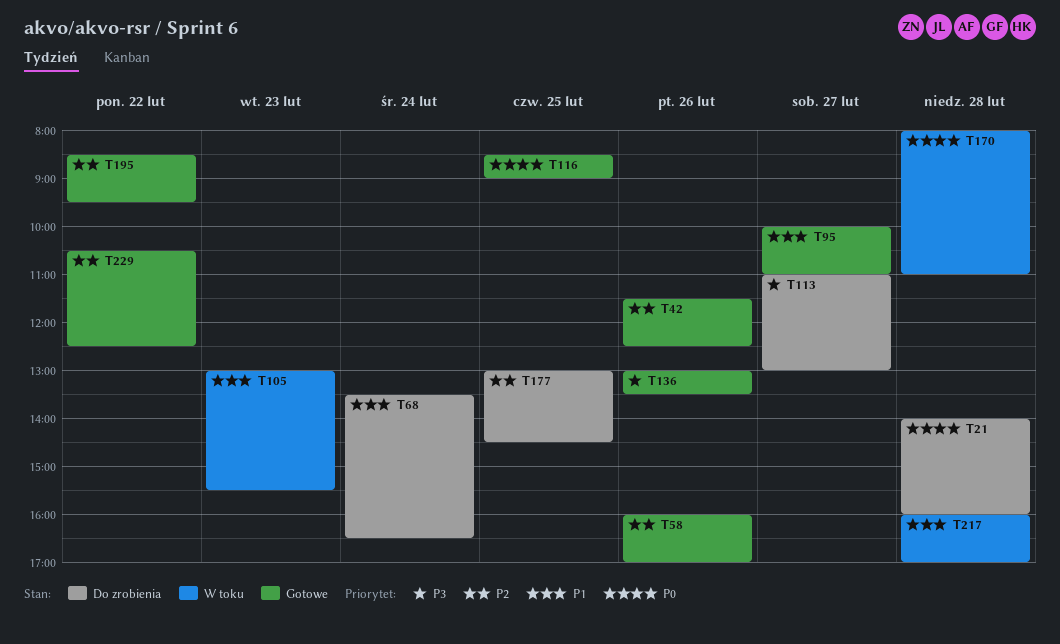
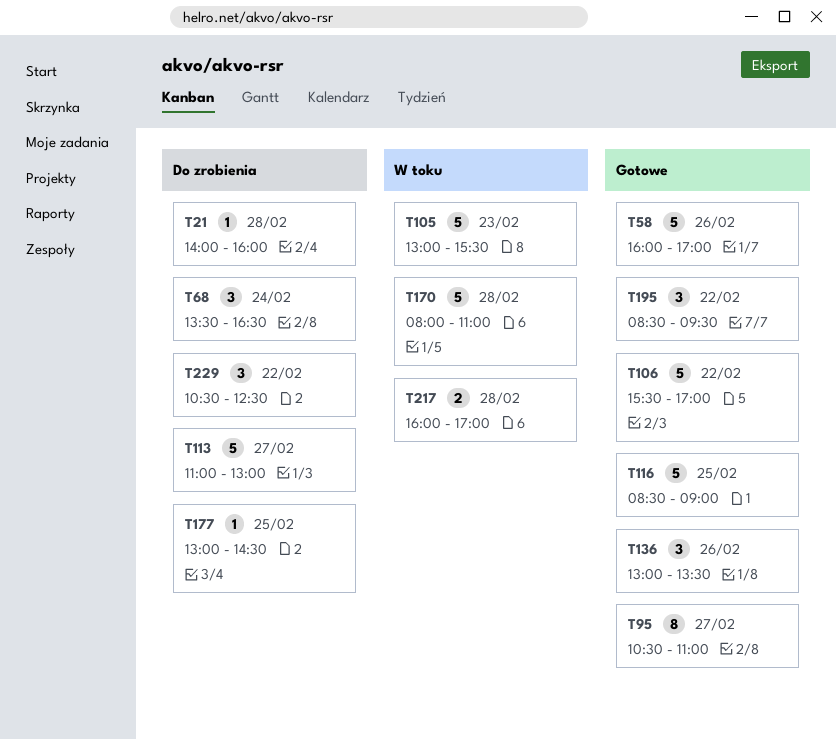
T42: present -> none
T95, begins: 10:00 -> 10:30
T106: none -> present
T229, status: Gotowe -> Do zrobienia

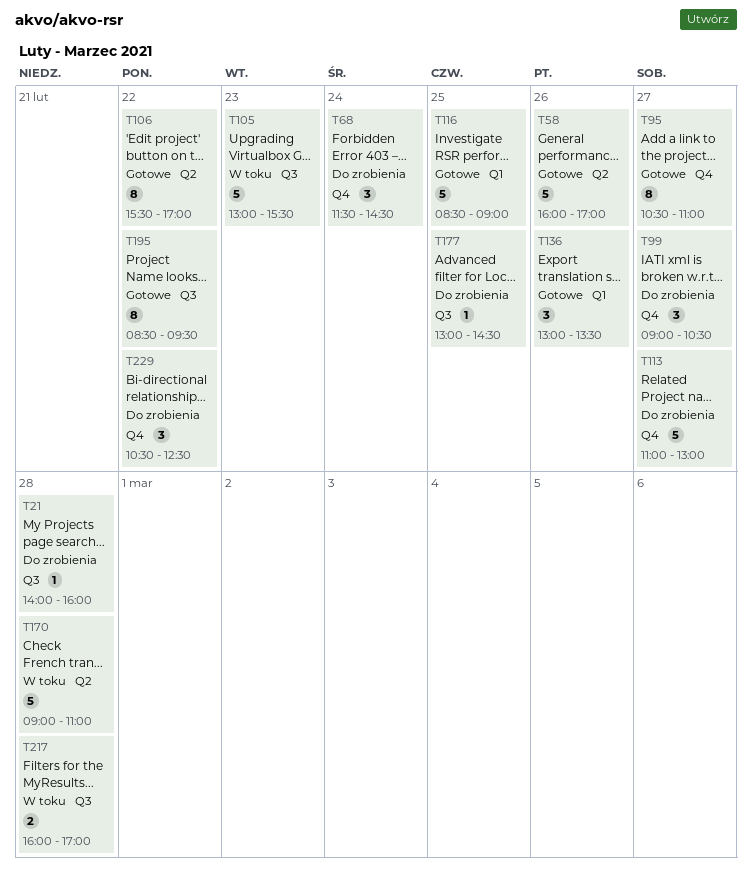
T68, begins: 13:30 -> 11:30
T68, ends: 16:30 -> 14:30
T99: none -> present
T106, estimate: 5 -> 8
T170, begins: 08:00 -> 09:00
T195, estimate: 3 -> 8

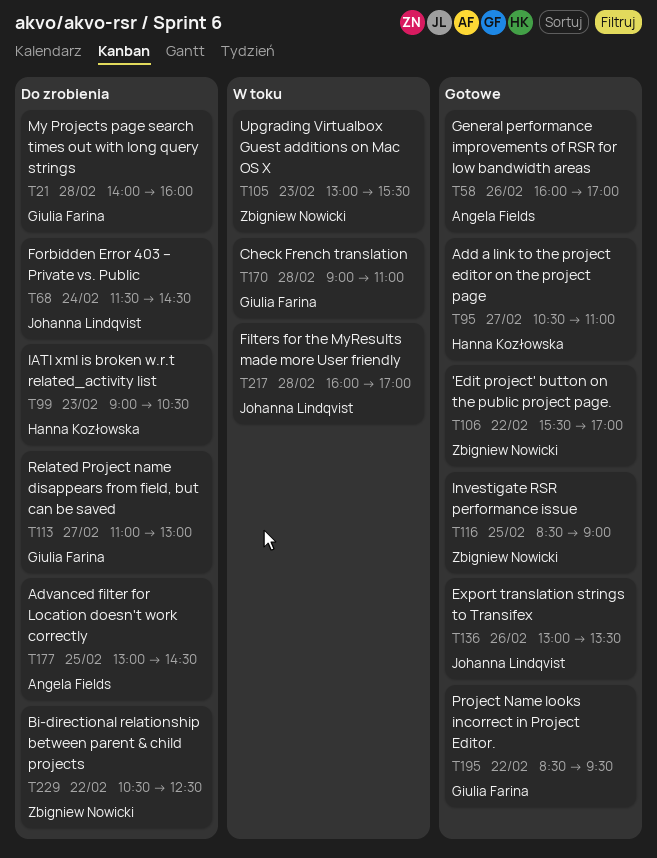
T99, day: Feb 27 -> Feb 23

